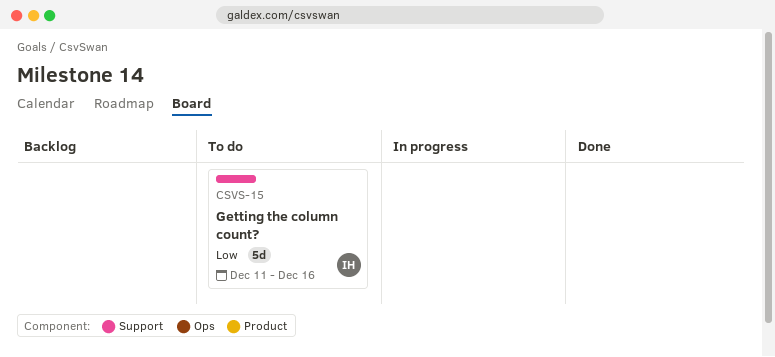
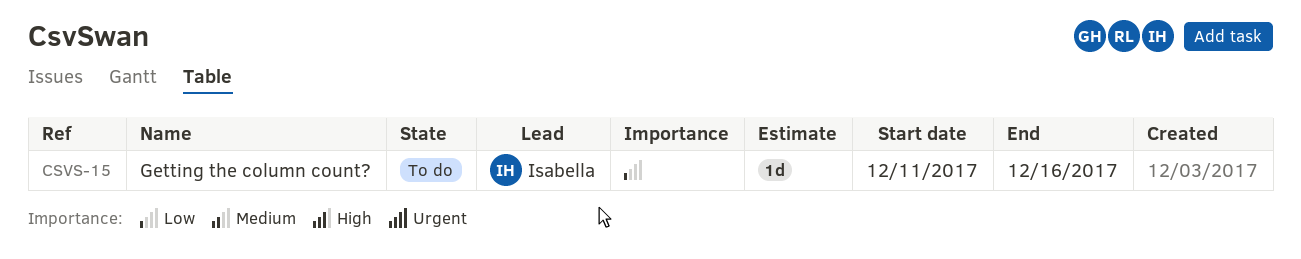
CSVS-15, estimate: 5d -> 1d

